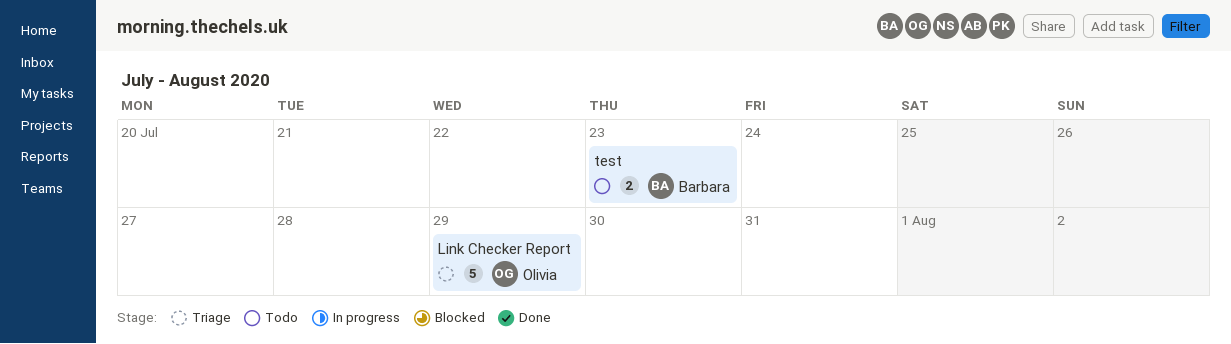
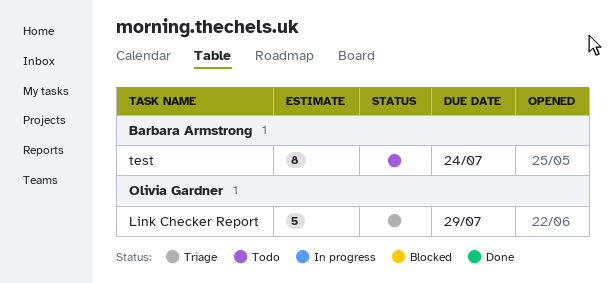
test, estimate: 2 -> 8
test, due: Jul 23 -> Jul 24

